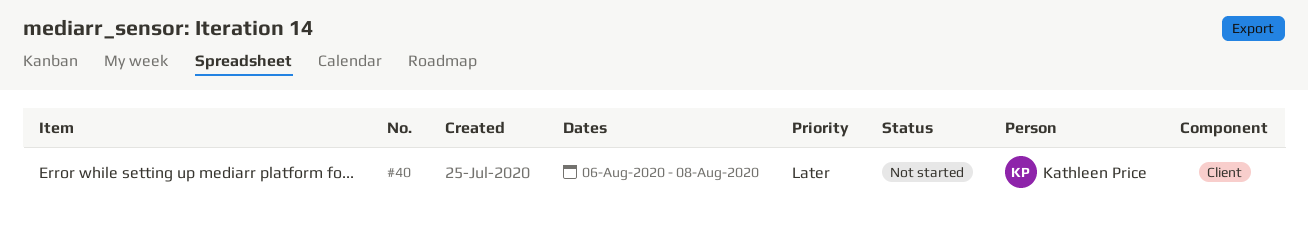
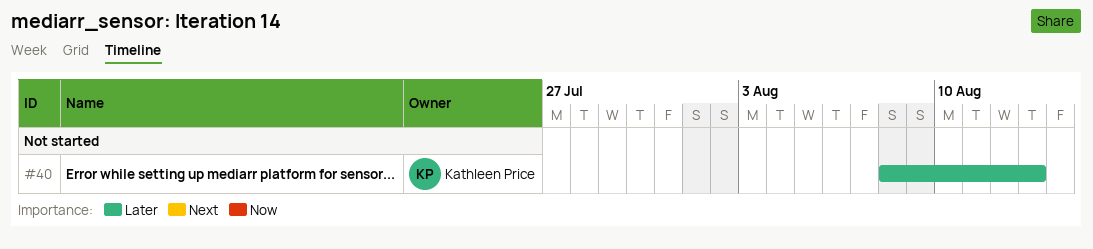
#40, start: Aug 6 -> Aug 8
#40, due: Aug 8 -> Aug 13

